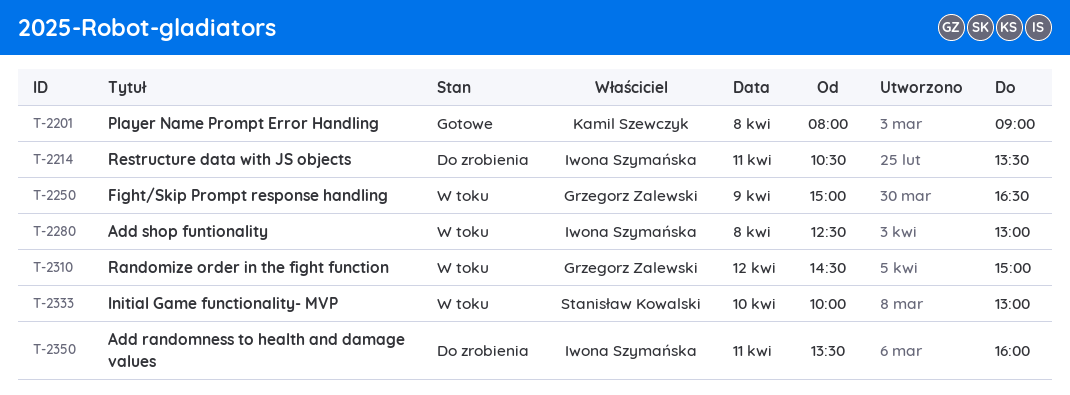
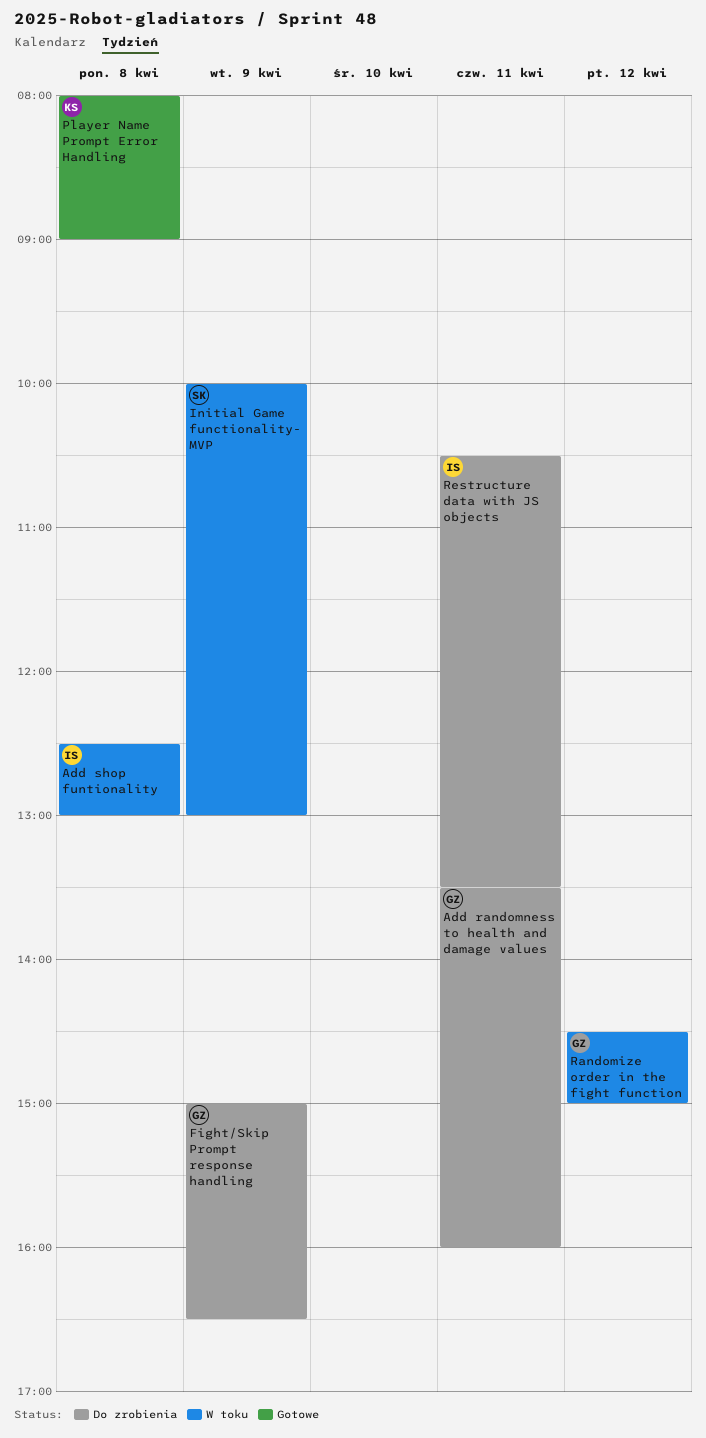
Add randomness to health and damage values, owner: Iwona Szymańska -> Grzegorz Zalewski
Fight/Skip Prompt response handling, status: W toku -> Do zrobienia
Initial Game functionality- MVP, day: Apr 10 -> Apr 9

